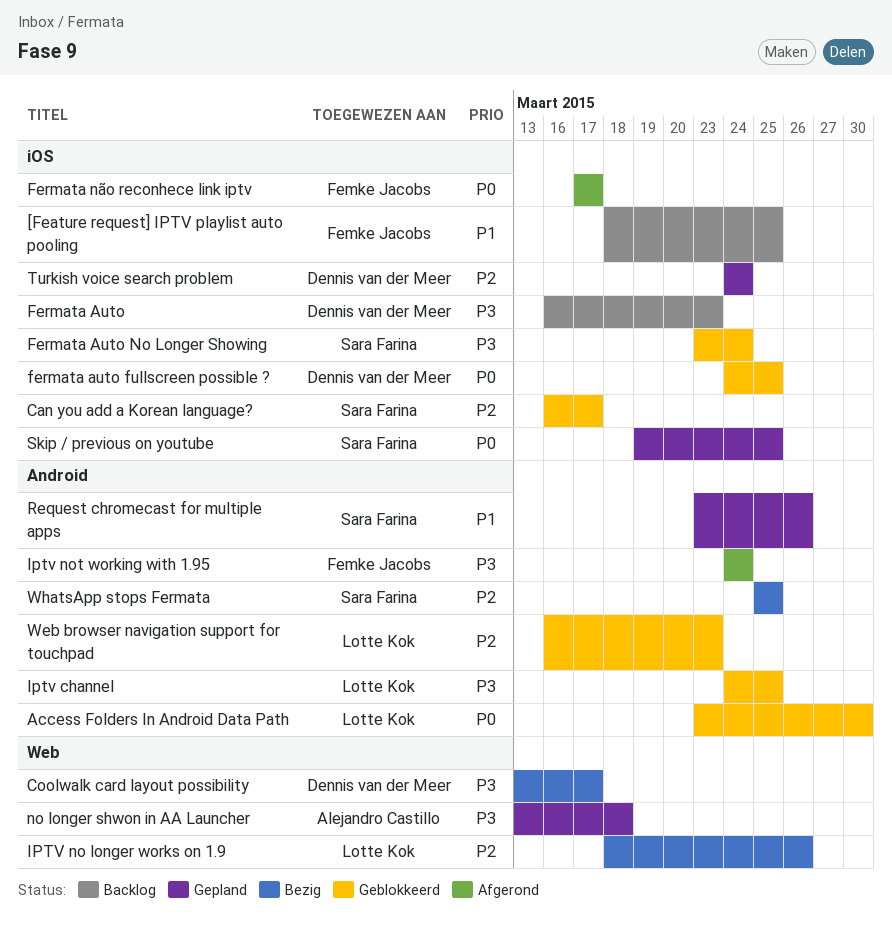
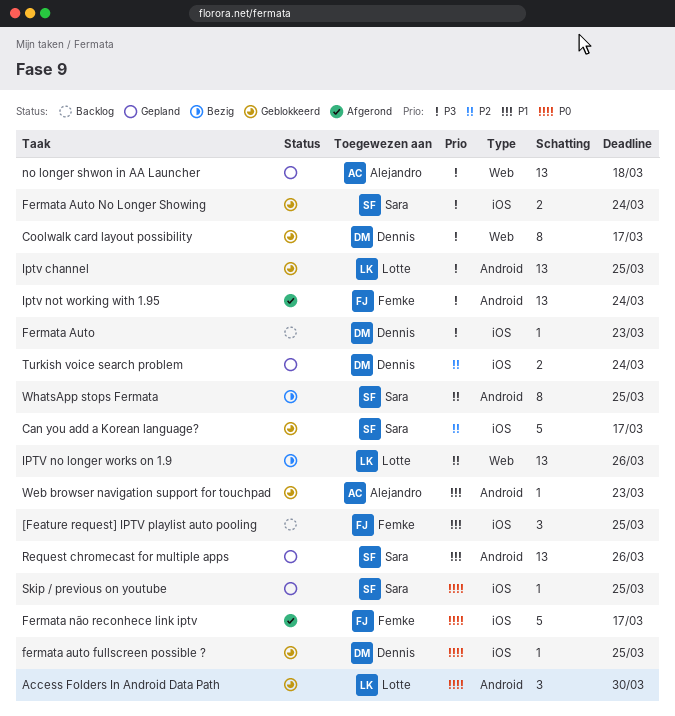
Coolwalk card layout possibility, status: Bezig -> Geblokkeerd
Web browser navigation support for touchpad, owner: Lotte Kok -> Alejandro Castillo
Web browser navigation support for touchpad, priority: P2 -> P1

